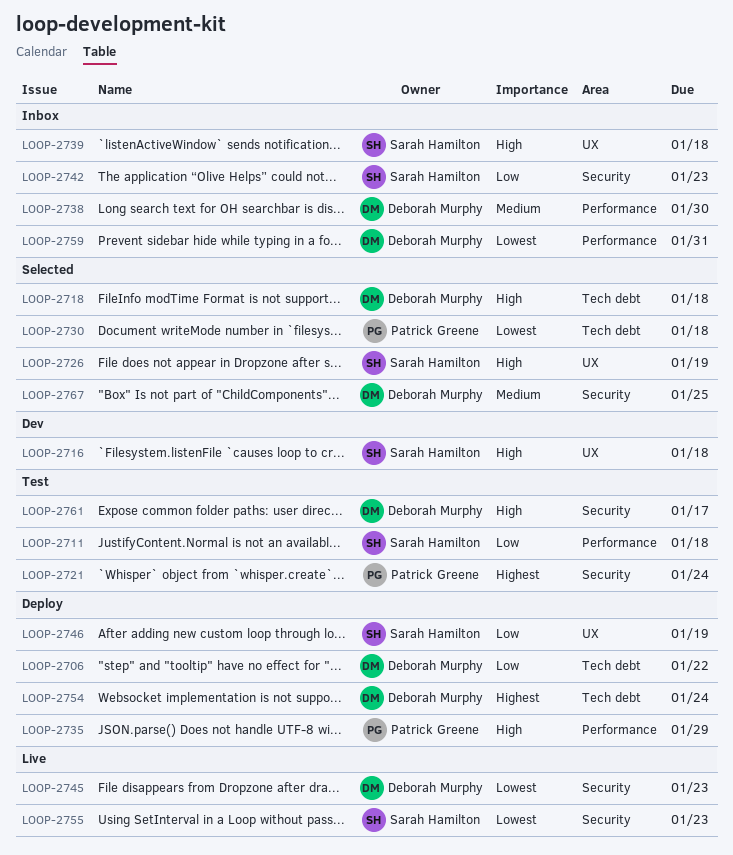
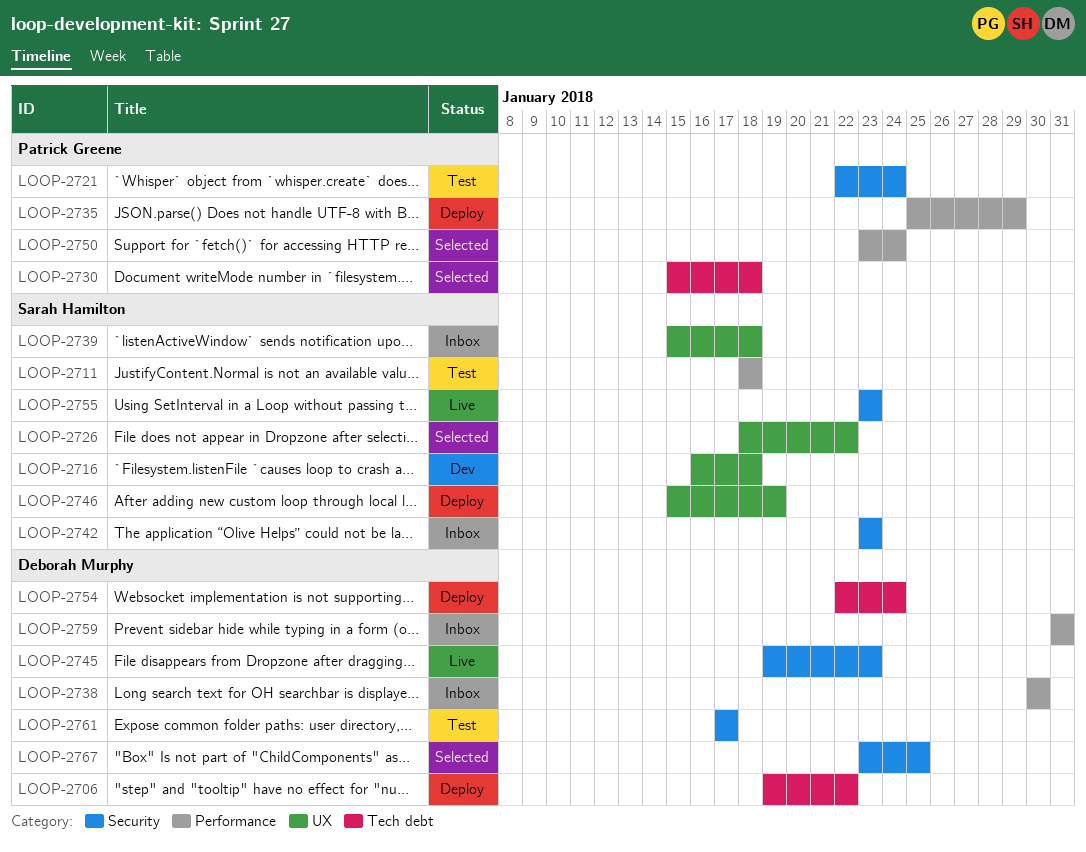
LOOP-2718: present -> none
LOOP-2726, due: Jan 19 -> Jan 22
LOOP-2750: none -> present

